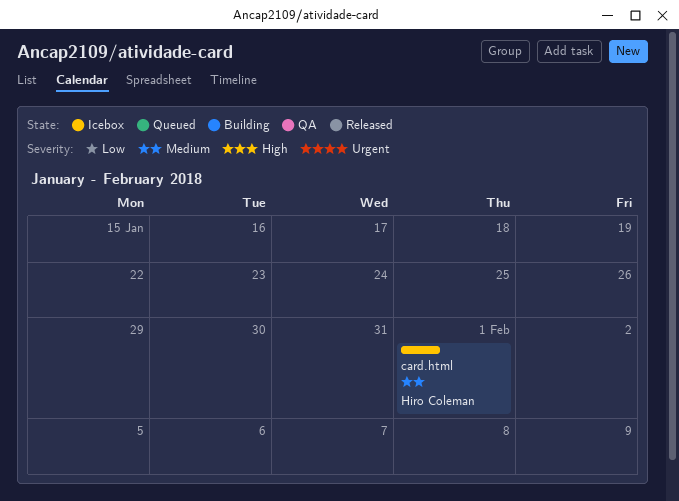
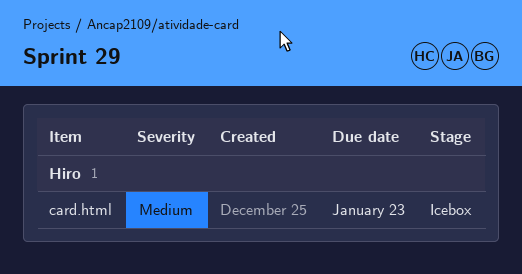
card.html, due: Feb 1 -> Jan 23

